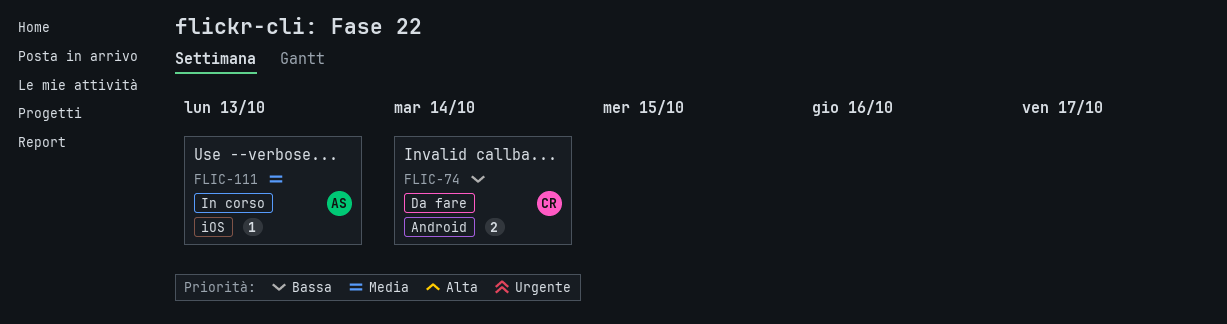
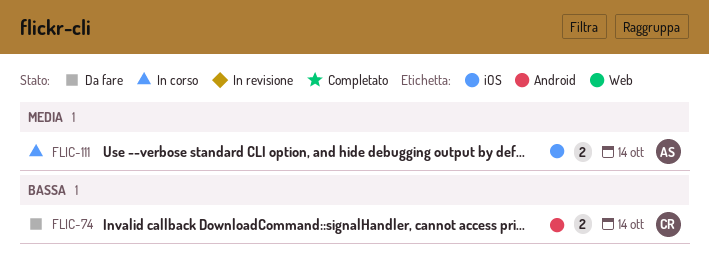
FLIC-111, estimate: 1 -> 2
FLIC-111, due: Oct 13 -> Oct 14

